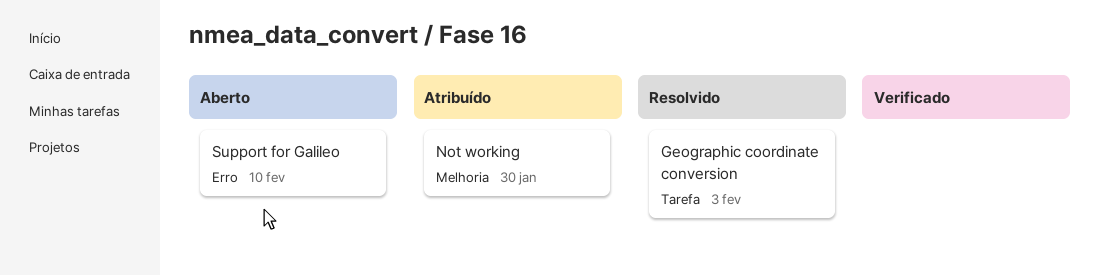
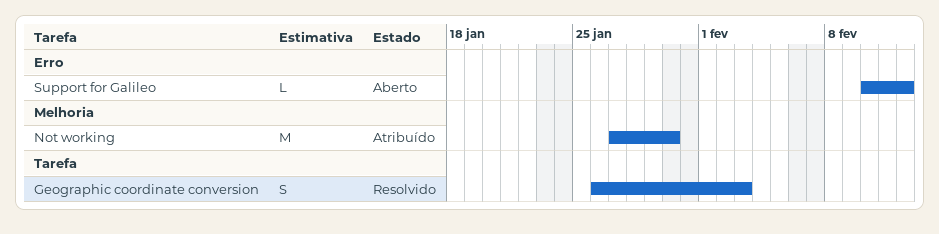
Support for Galileo, due: Feb 10 -> Feb 12

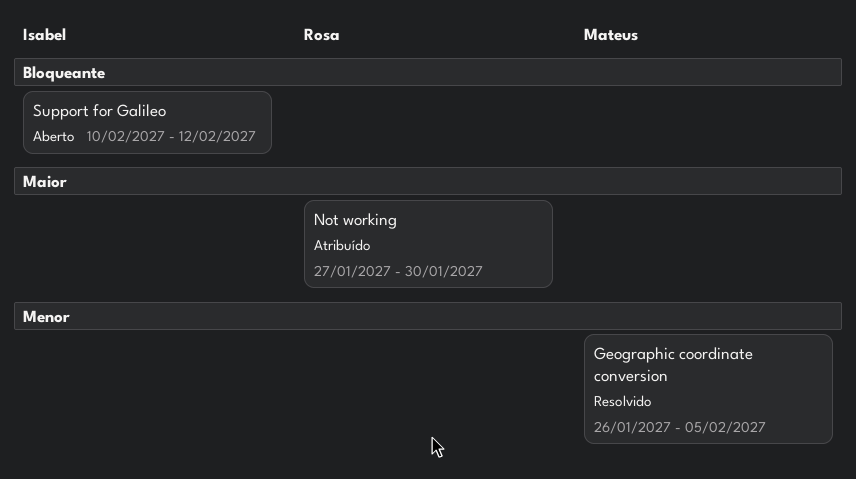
Geographic coordinate conversion, due: Feb 3 -> Feb 5

